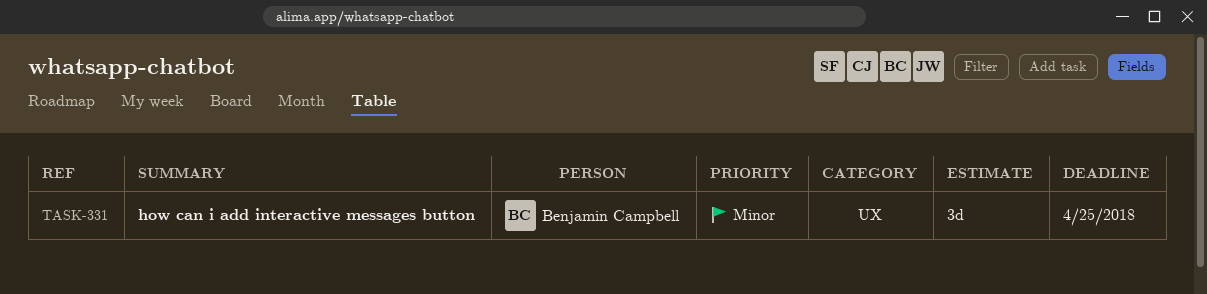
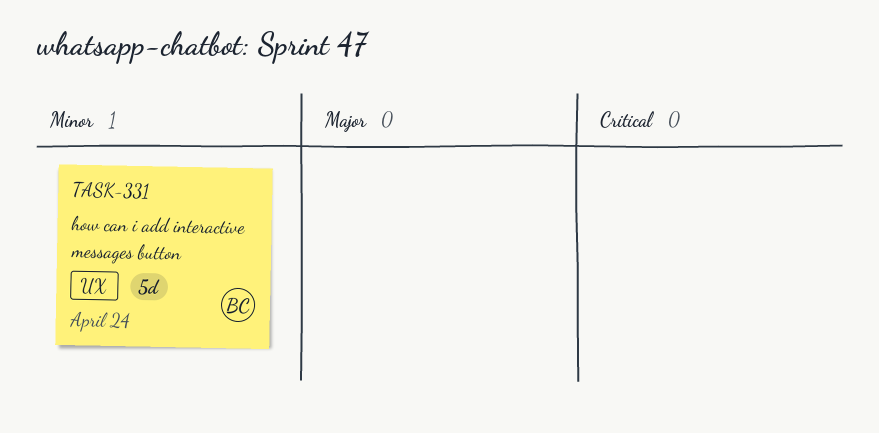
TASK-331, estimate: 3d -> 5d
TASK-331, due: Apr 25 -> Apr 24

